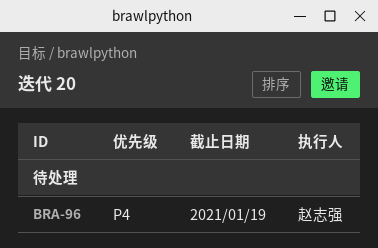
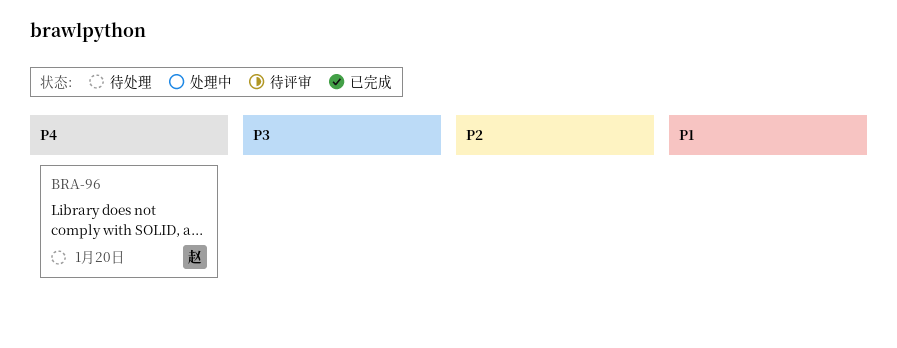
BRA-96, due: Jan 19 -> Jan 20

